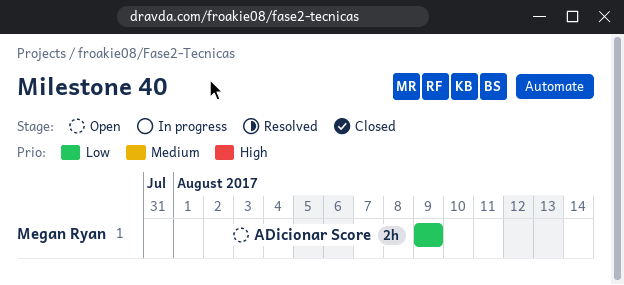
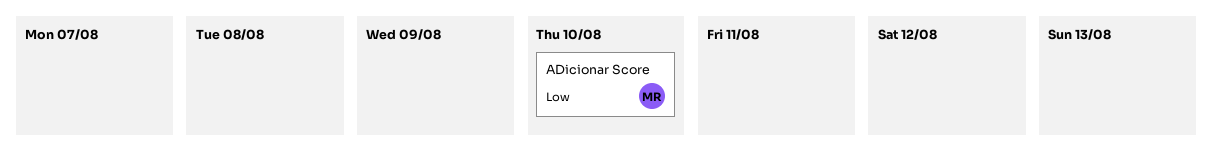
ADicionar Score, due: Aug 9 -> Aug 10

